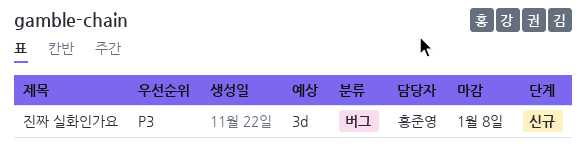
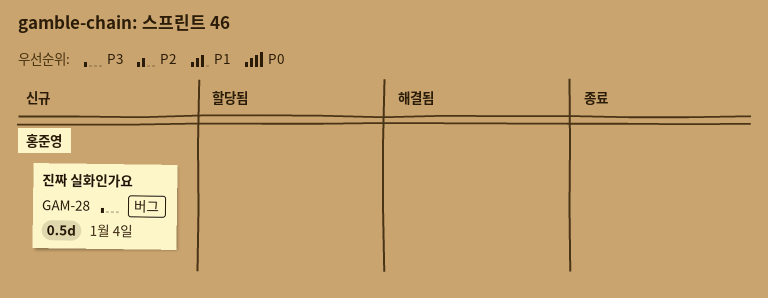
진짜 실화인가요, estimate: 3d -> 0.5d
진짜 실화인가요, due: Jan 8 -> Jan 4

